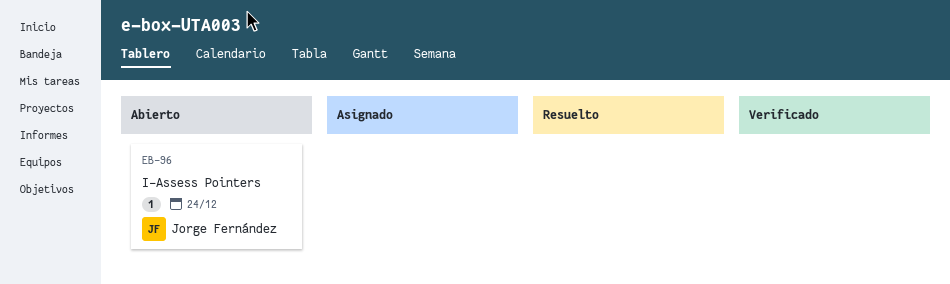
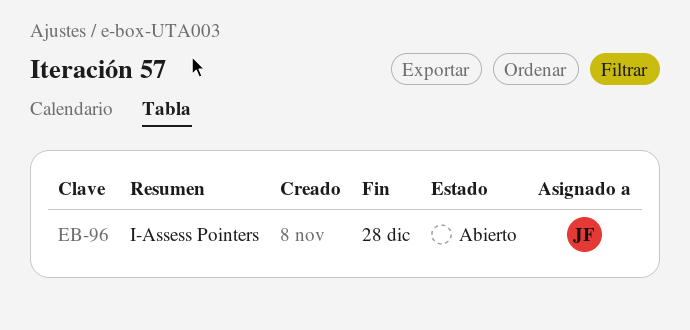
EB-96, due: Dec 24 -> Dec 28

